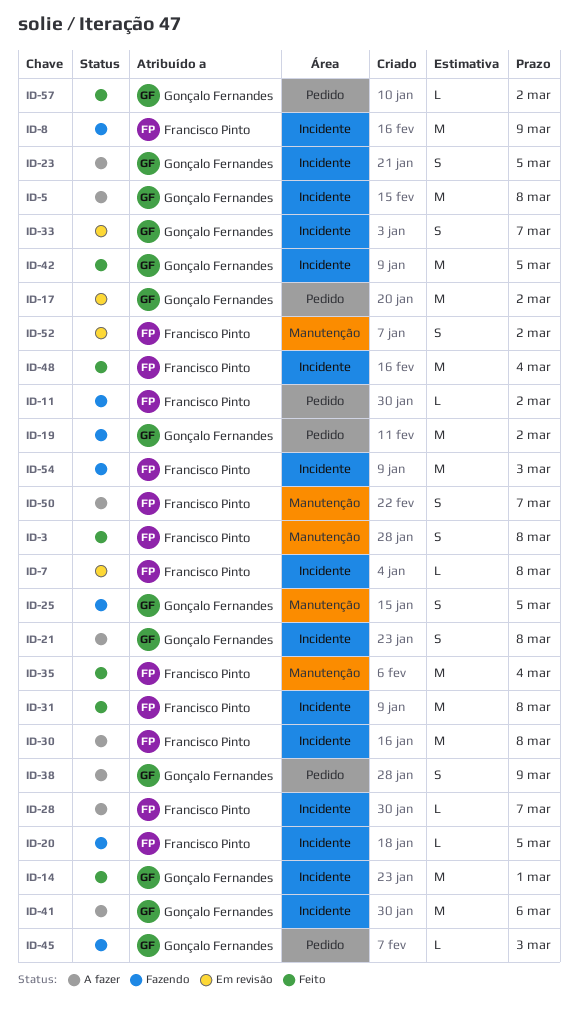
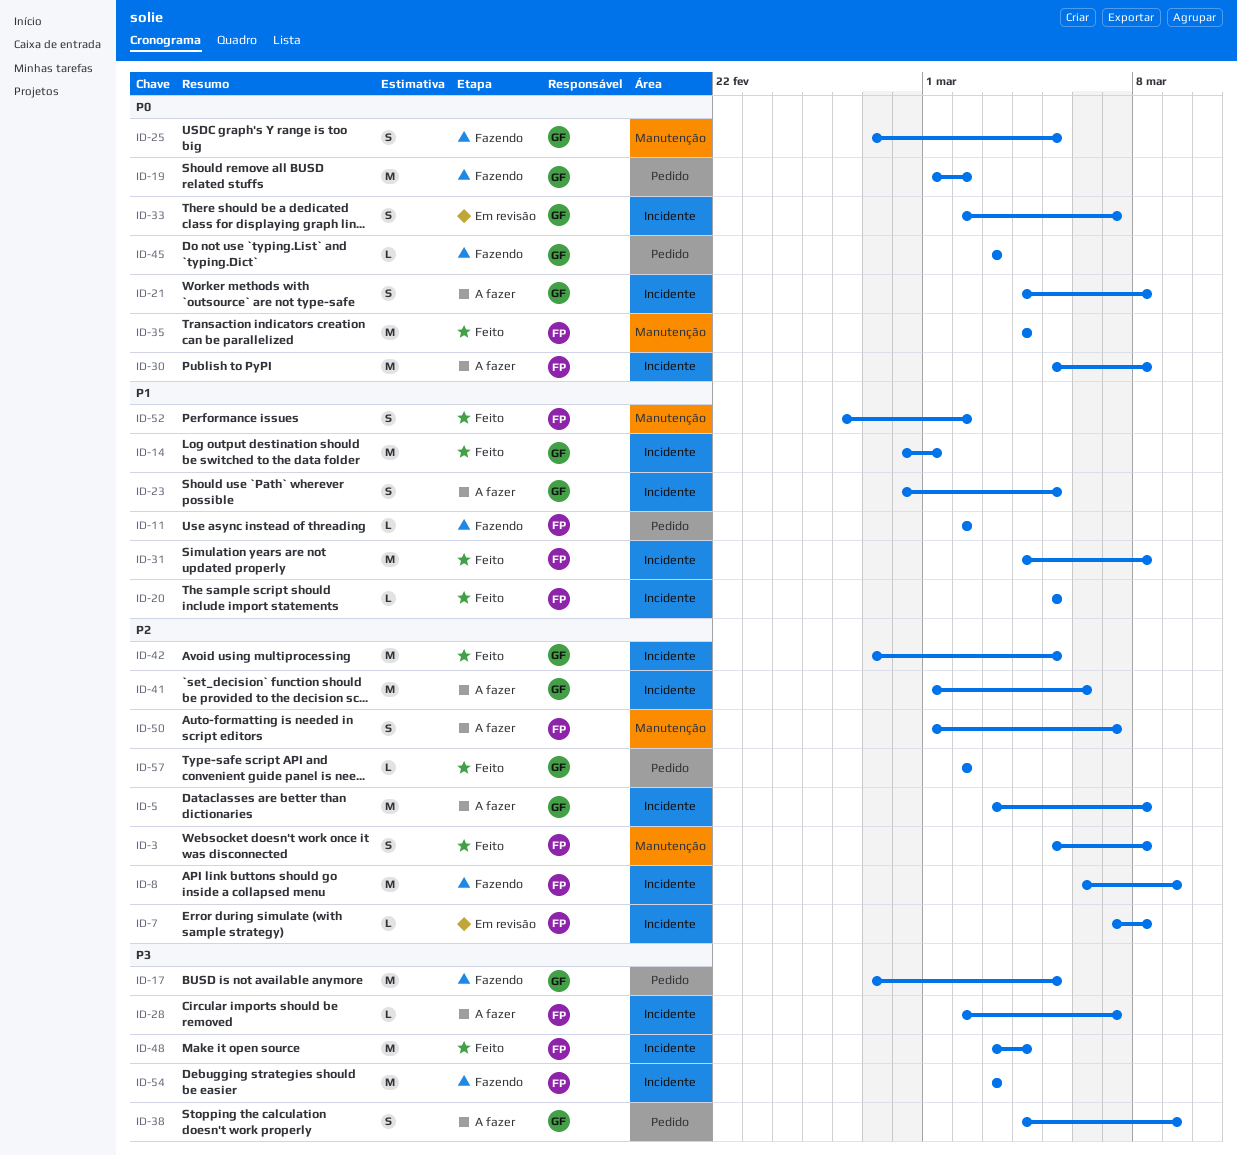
ID-17, status: Em revisão -> Fazendo
ID-17, due: Mar 2 -> Mar 5
ID-20, status: Fazendo -> Feito
ID-52, status: Em revisão -> Feito

